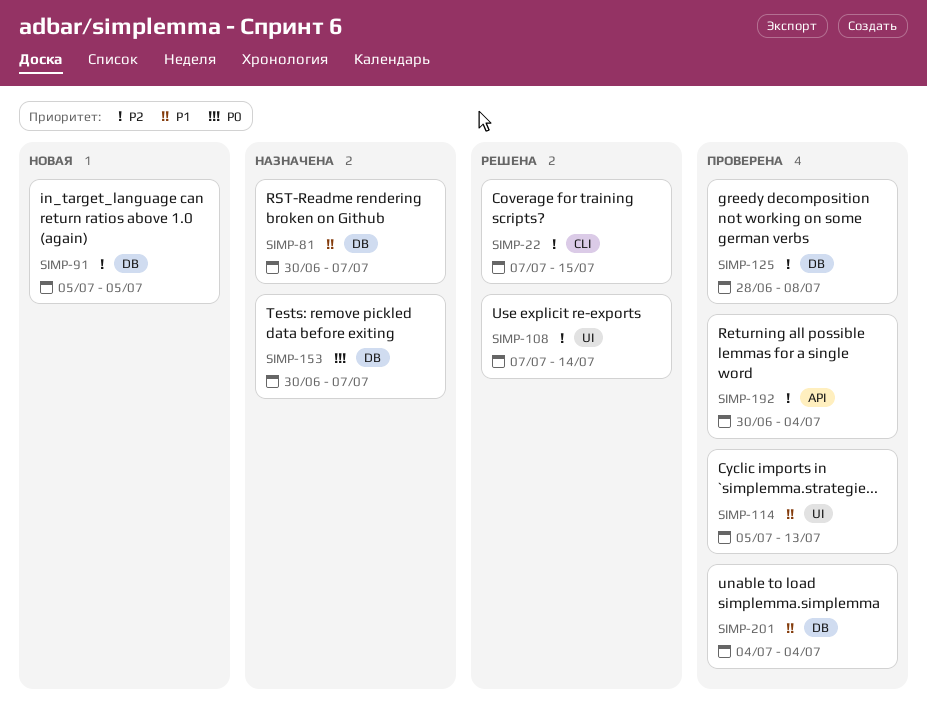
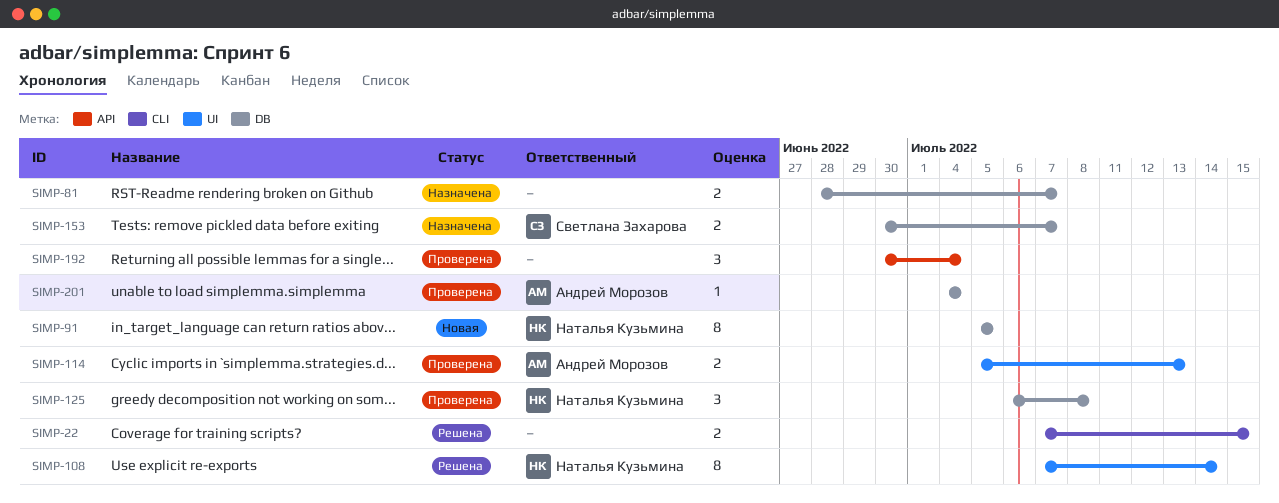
SIMP-81, start: Jun 30 -> Jun 28
SIMP-125, start: Jun 28 -> Jul 6

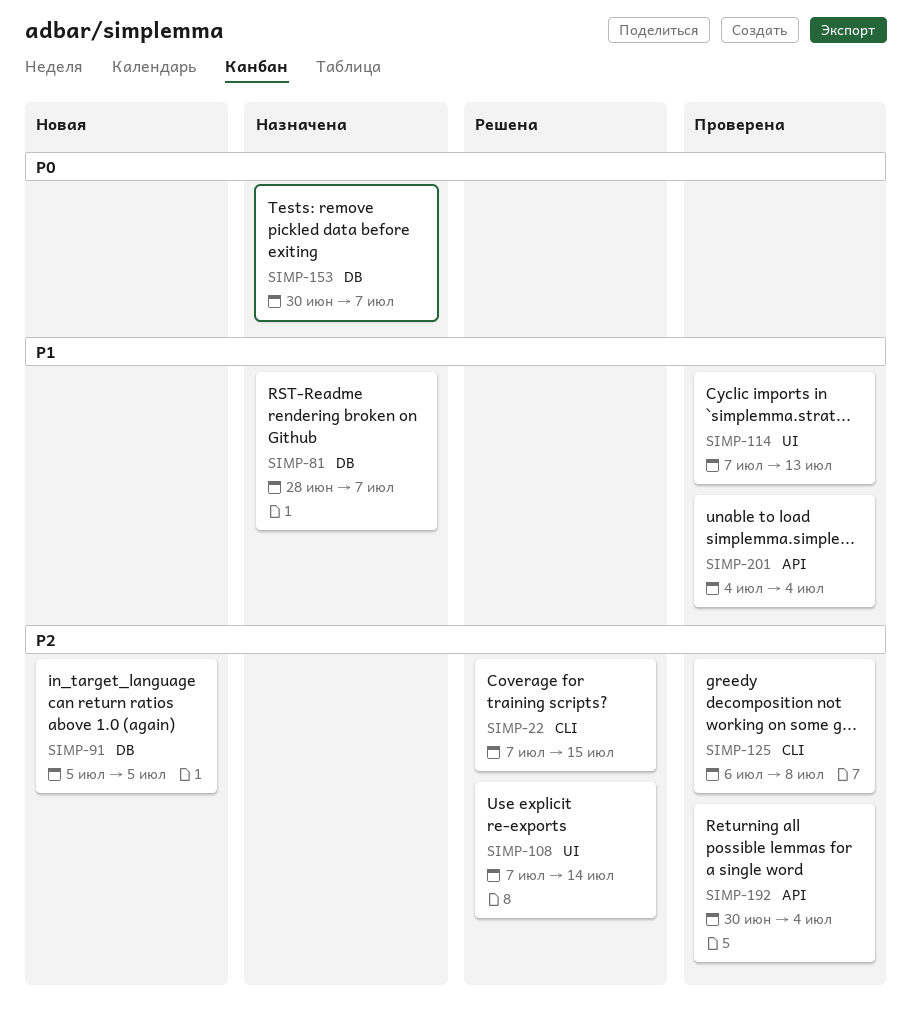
SIMP-114, start: Jul 5 -> Jul 7
SIMP-125, label: DB -> CLI
SIMP-201, label: DB -> API

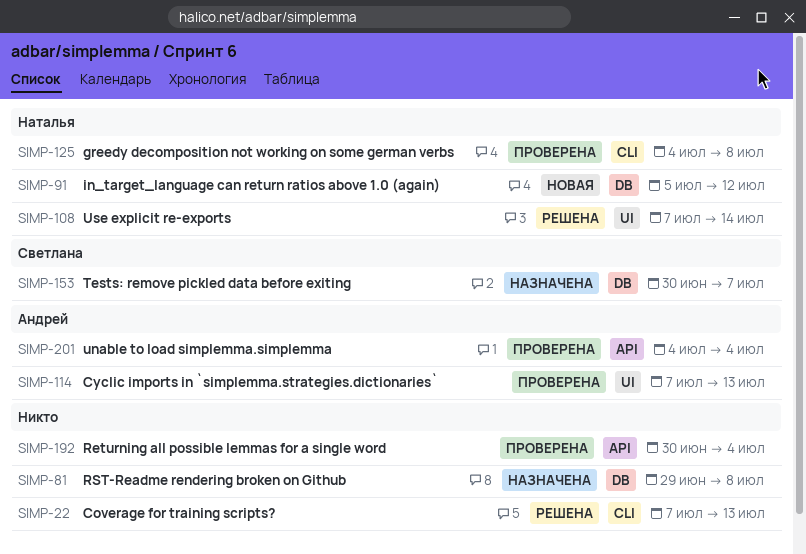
SIMP-22, due: Jul 15 -> Jul 13
SIMP-81, start: Jun 28 -> Jun 29
SIMP-81, due: Jul 7 -> Jul 8
SIMP-91, due: Jul 5 -> Jul 12
SIMP-125, start: Jul 6 -> Jul 4

